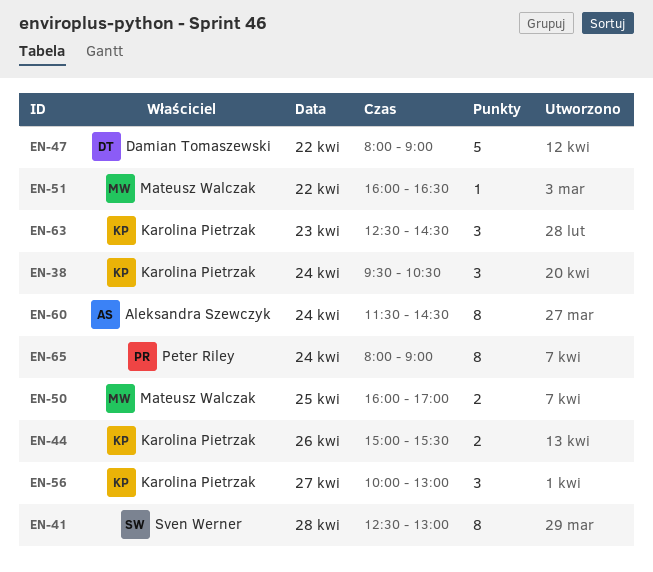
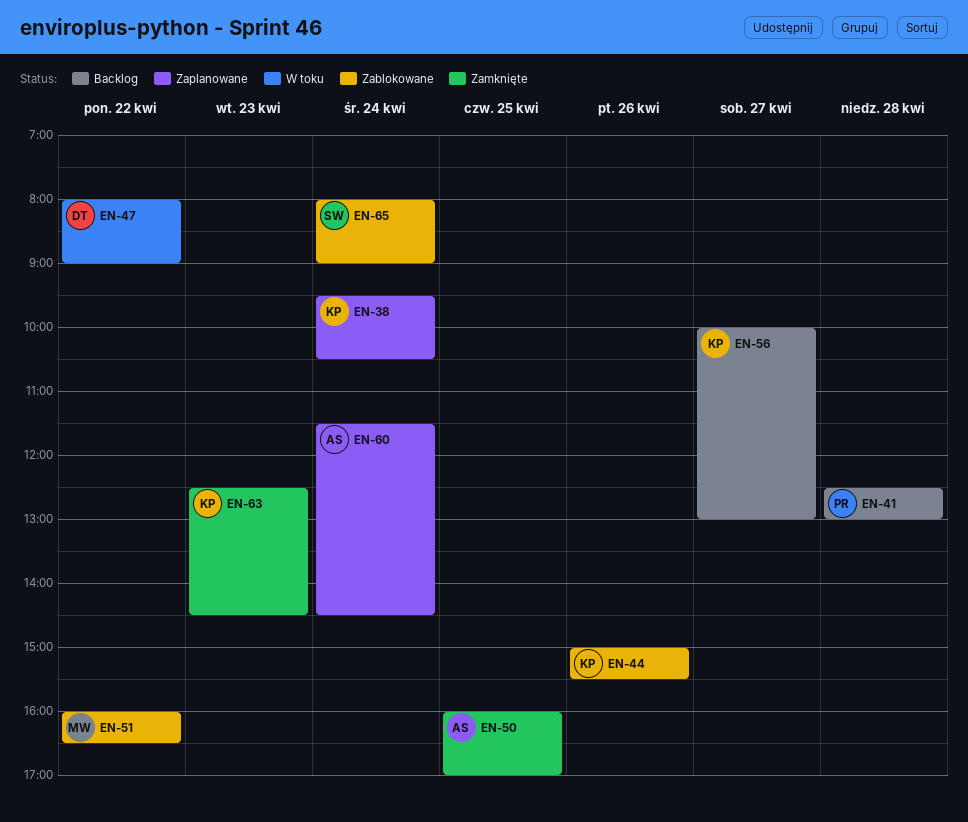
EN-41, owner: Sven Werner -> Peter Riley
EN-50, owner: Mateusz Walczak -> Aleksandra Szewczyk
EN-65, owner: Peter Riley -> Sven Werner

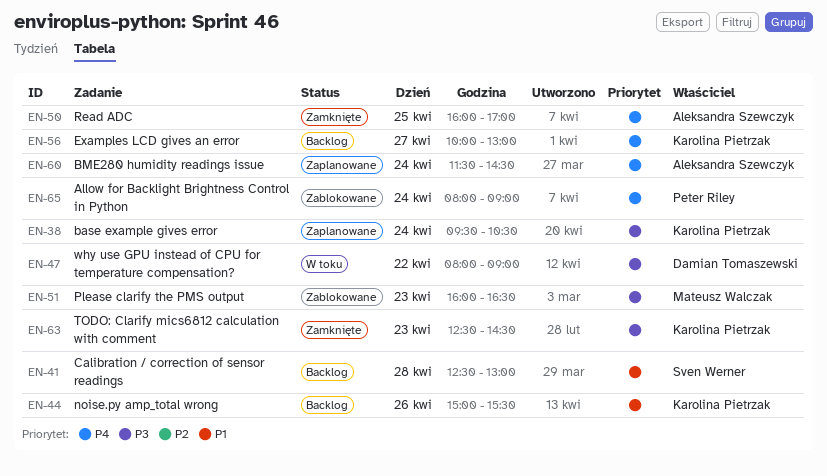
EN-41, owner: Peter Riley -> Sven Werner
EN-44, status: Zablokowane -> Backlog
EN-51, day: Apr 22 -> Apr 23
EN-65, owner: Sven Werner -> Peter Riley

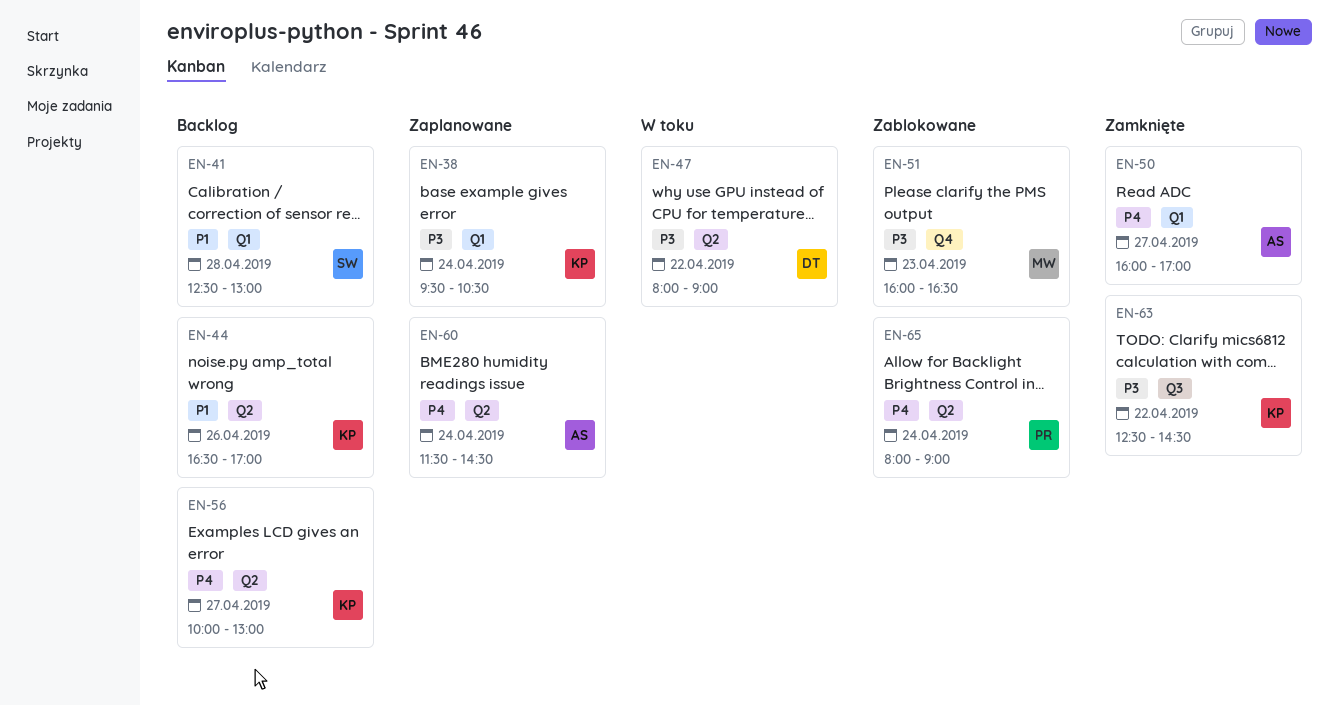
EN-44, begins: 15:00 -> 16:30
EN-44, ends: 15:30 -> 17:00
EN-50, day: Apr 25 -> Apr 27
EN-63, day: Apr 23 -> Apr 22

